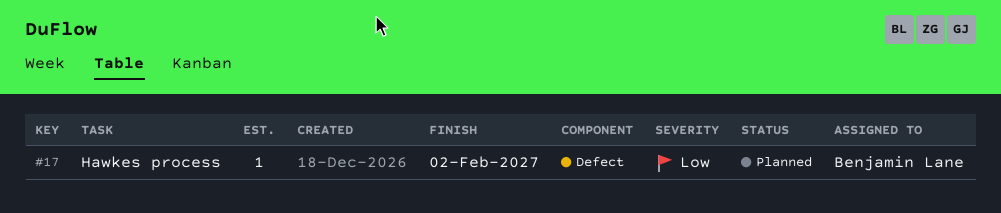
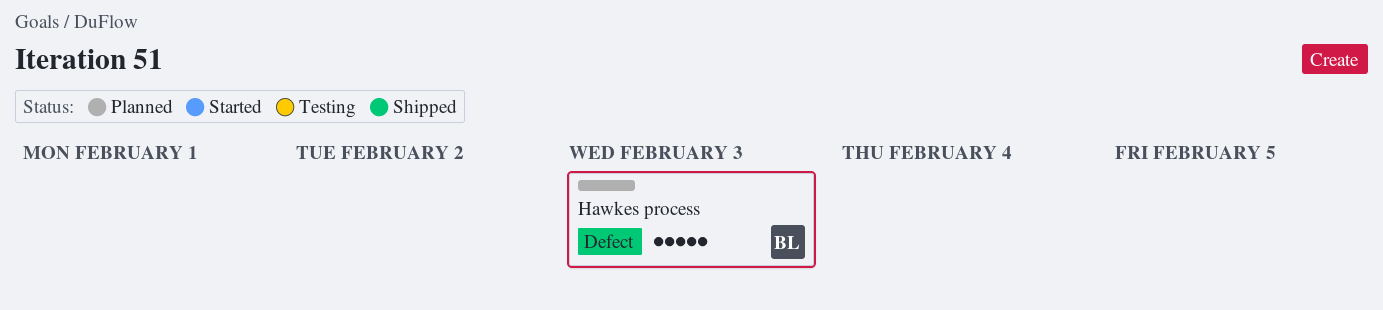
Hawkes process, estimate: 1 -> 5
Hawkes process, due: Feb 2 -> Feb 3

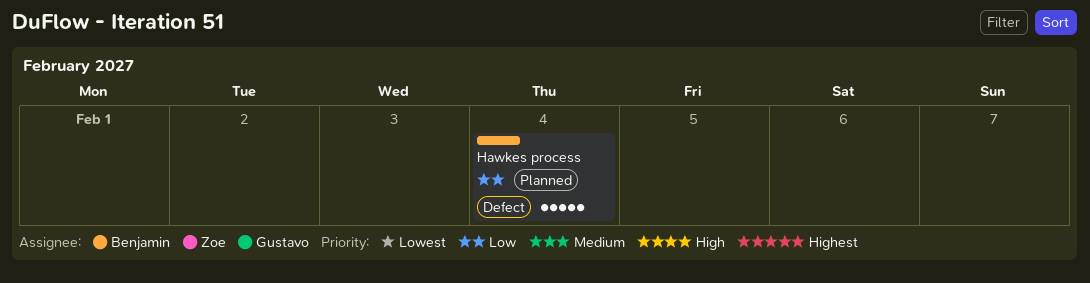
Hawkes process, due: Feb 3 -> Feb 4

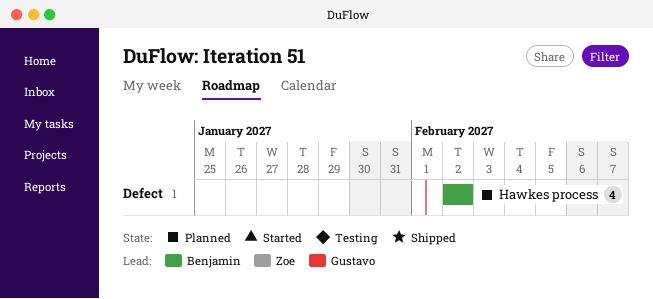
Hawkes process, estimate: 5 -> 4
Hawkes process, due: Feb 4 -> Feb 2

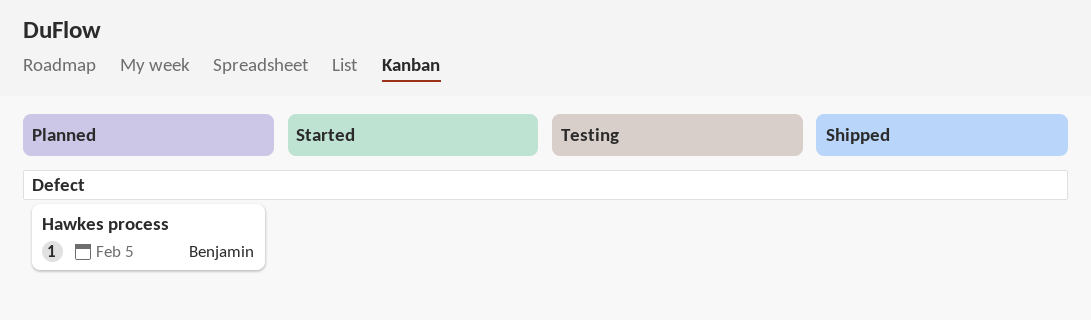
Hawkes process, estimate: 4 -> 1
Hawkes process, due: Feb 2 -> Feb 5

